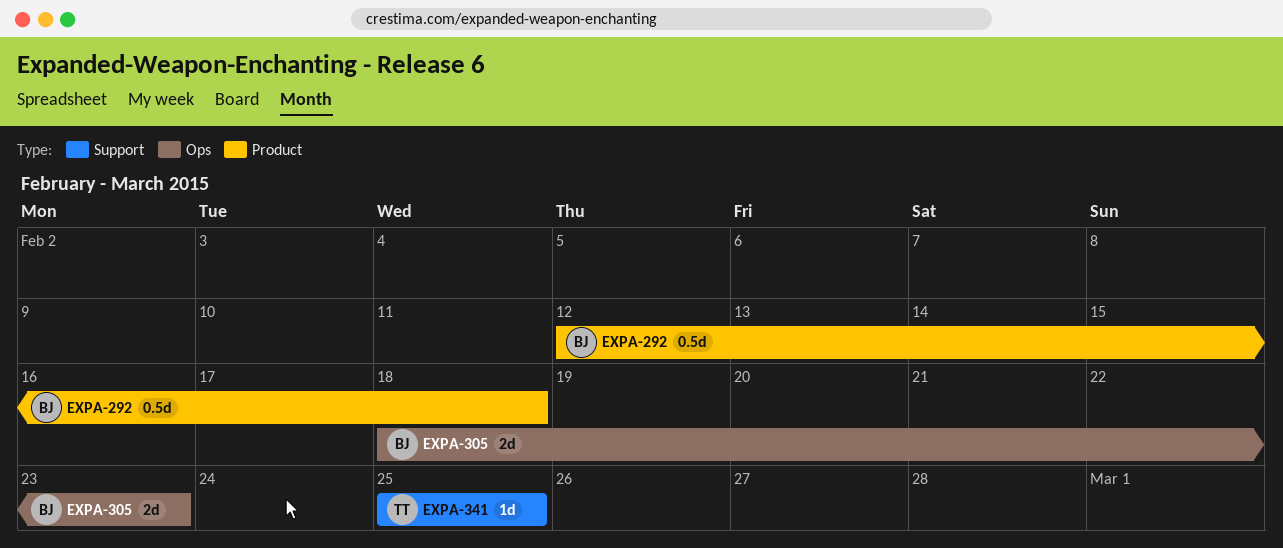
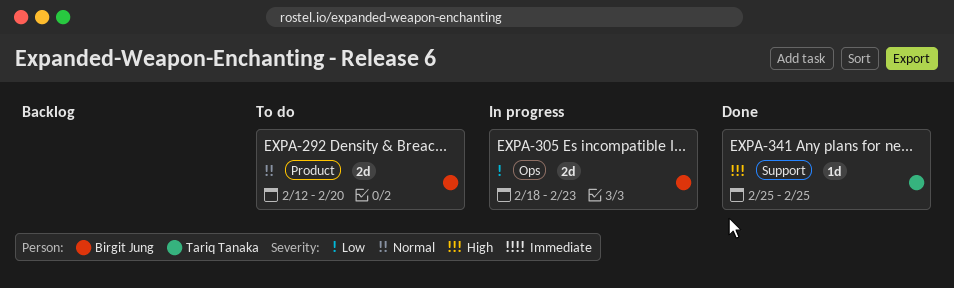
EXPA-292, estimate: 0.5d -> 2d
EXPA-292, due: Feb 18 -> Feb 20

